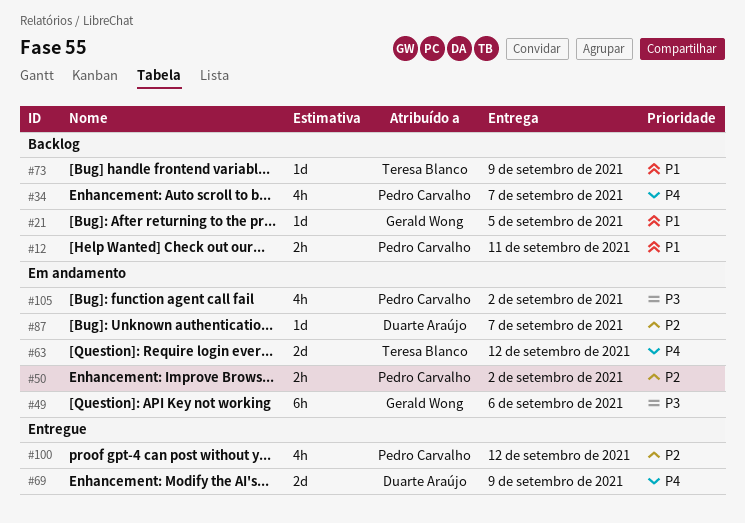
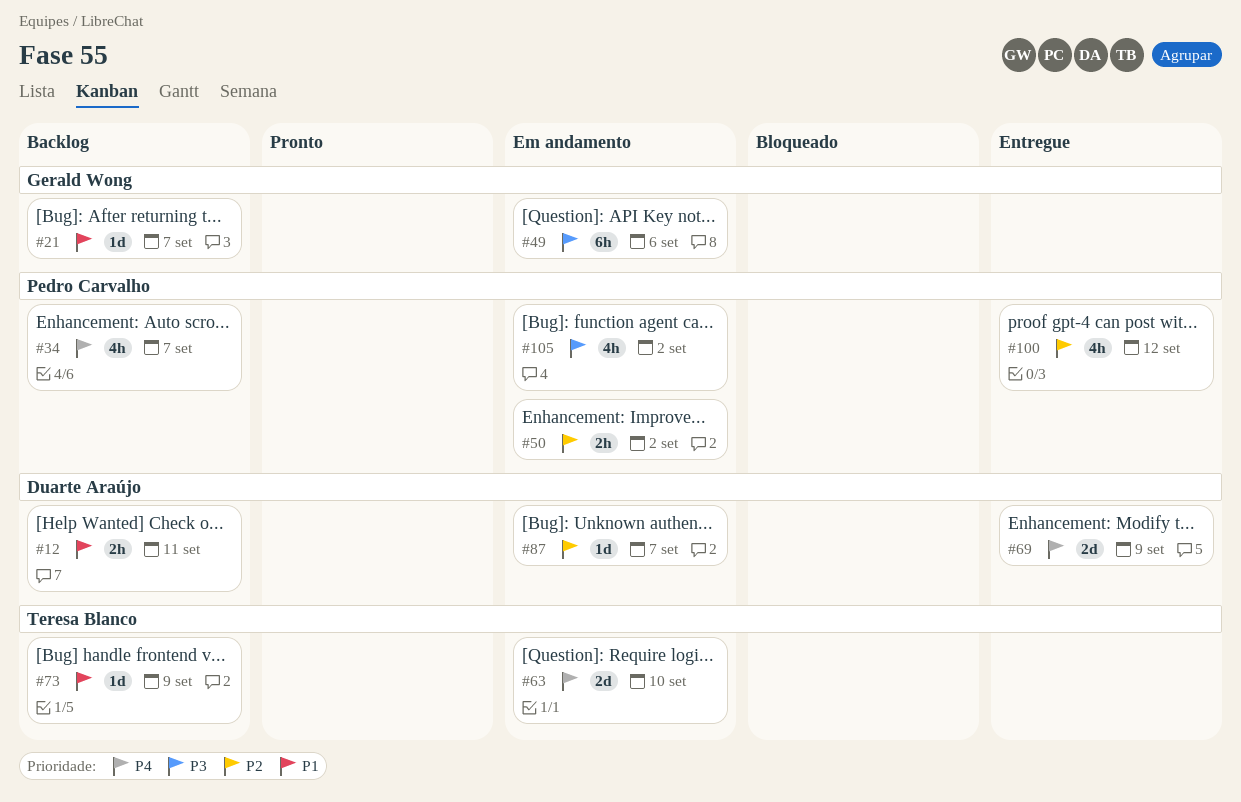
#12, owner: Pedro Carvalho -> Duarte Araújo
#21, due: Sep 5 -> Sep 7
#63, due: Sep 12 -> Sep 10

